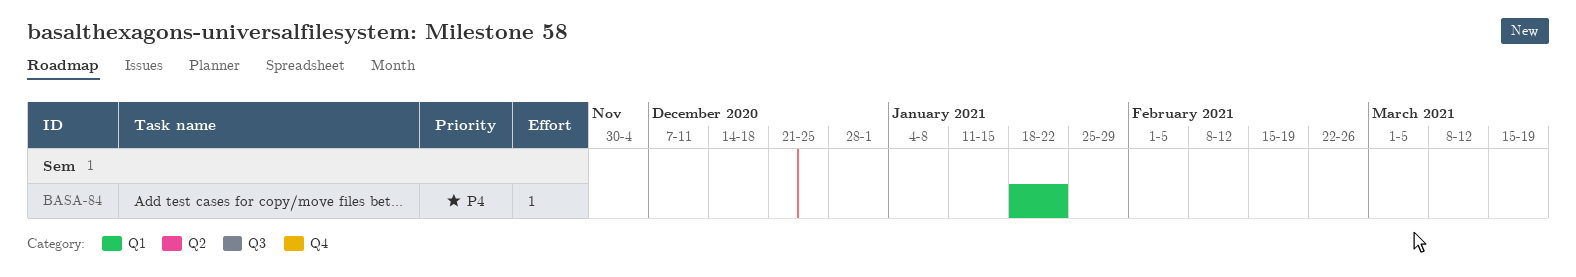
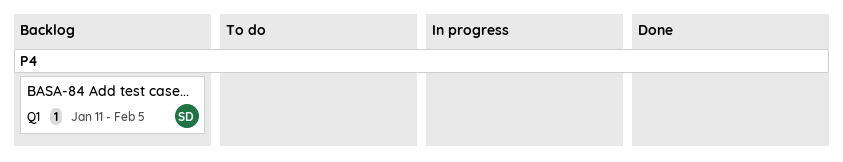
BASA-84, start: Jan 18 -> Jan 11
BASA-84, due: Jan 22 -> Feb 5

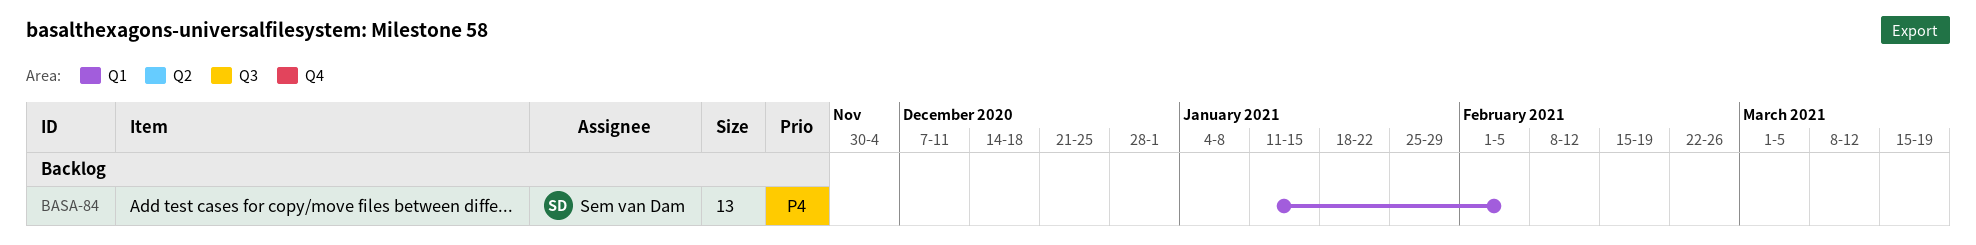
BASA-84, estimate: 1 -> 13

